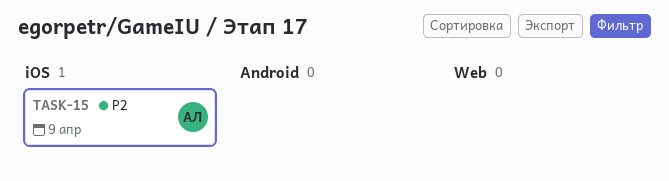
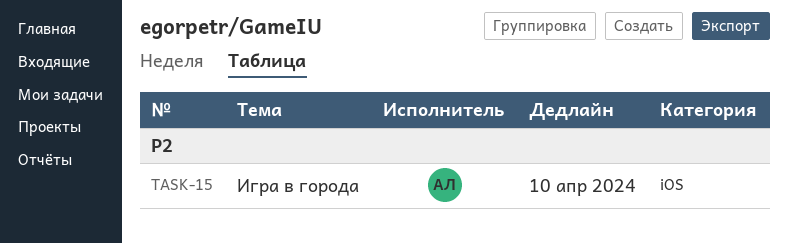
TASK-15, due: Apr 9 -> Apr 10

